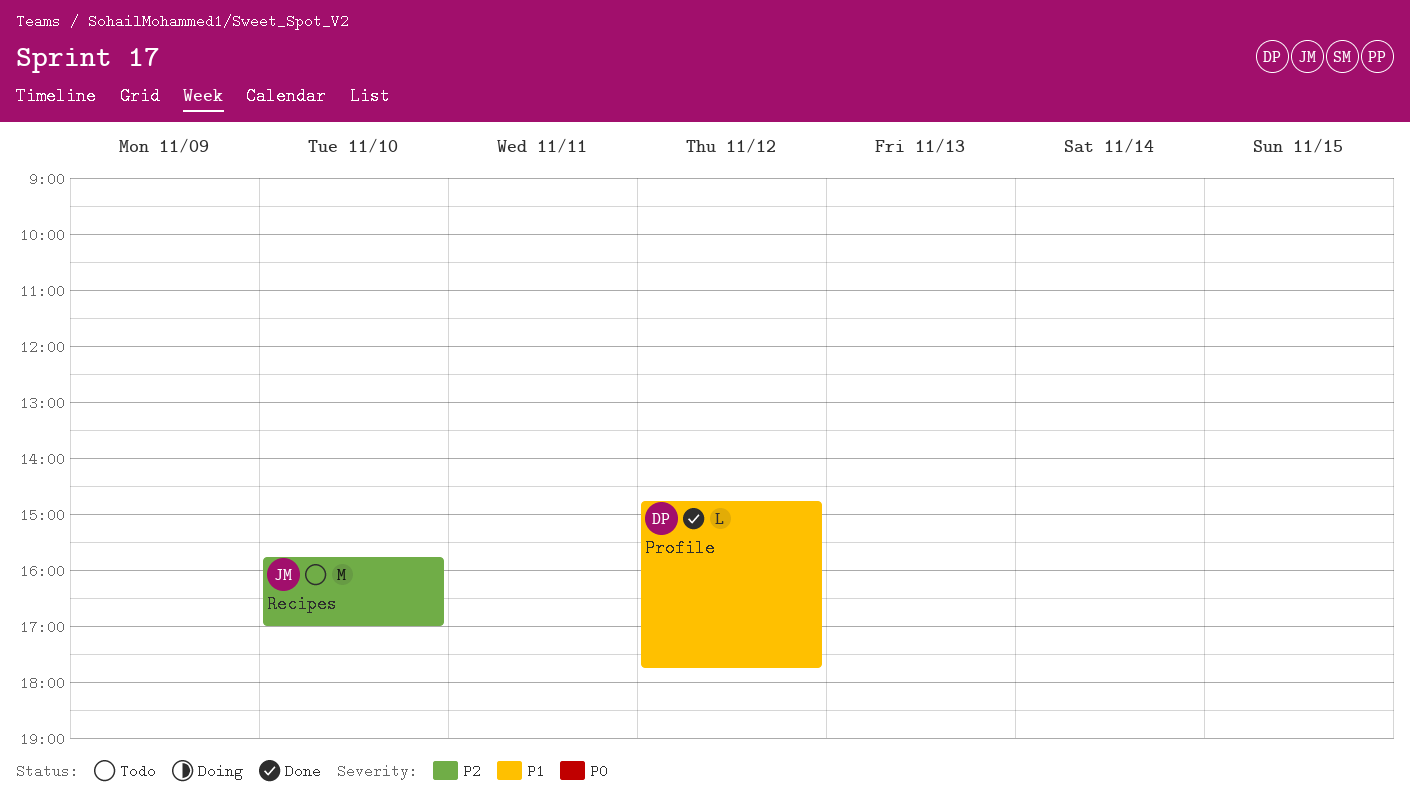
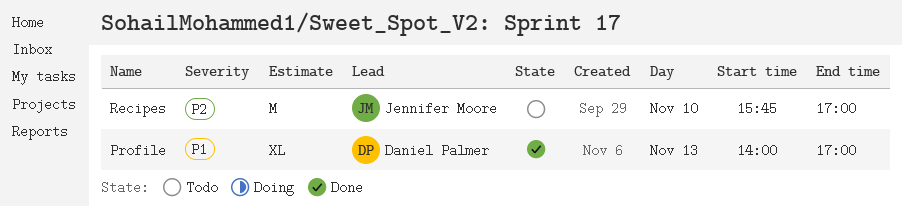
Profile, estimate: L -> XL
Profile, day: Nov 12 -> Nov 13
Profile, begins: 14:45 -> 14:00
Profile, ends: 17:45 -> 17:00

